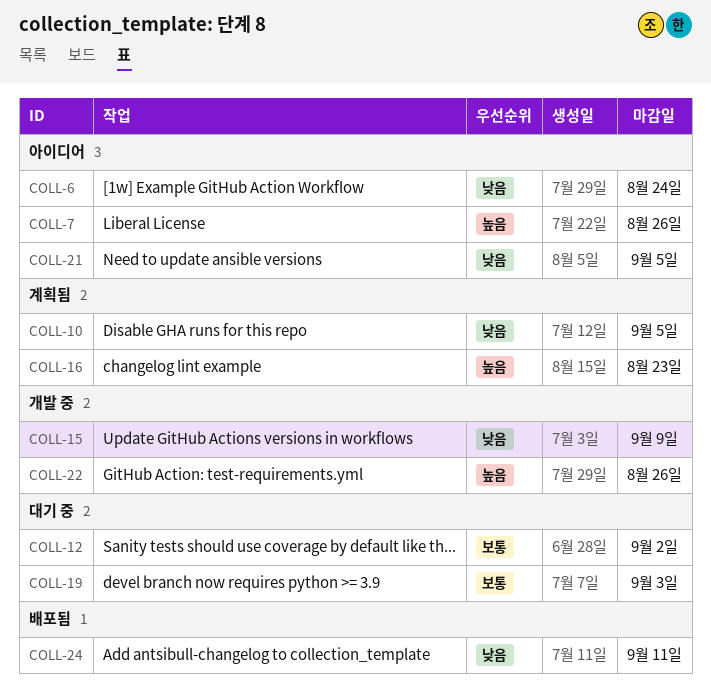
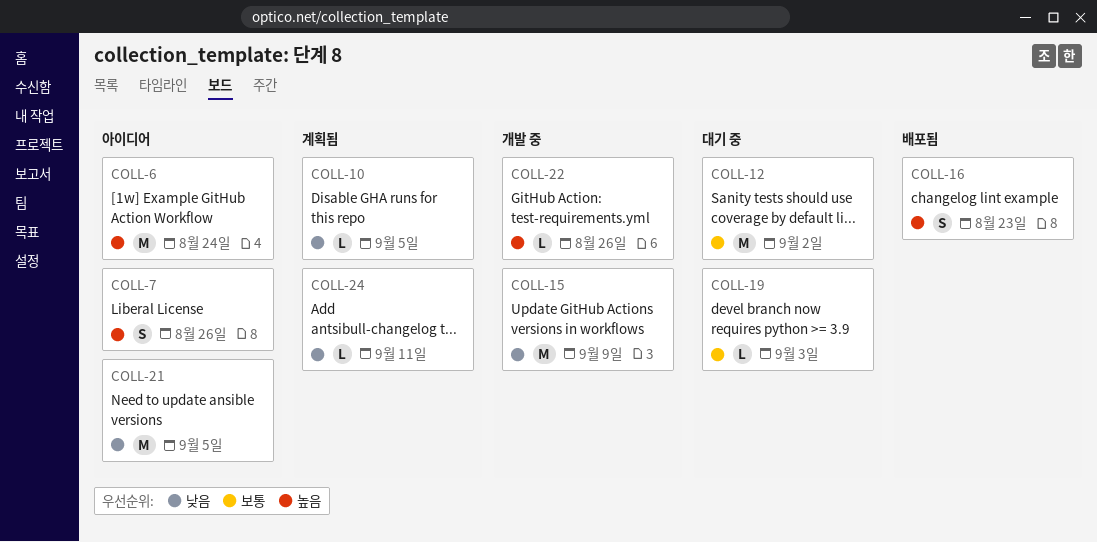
COLL-6, priority: 낮음 -> 높음
COLL-16, status: 계획됨 -> 배포됨
COLL-24, status: 배포됨 -> 계획됨

